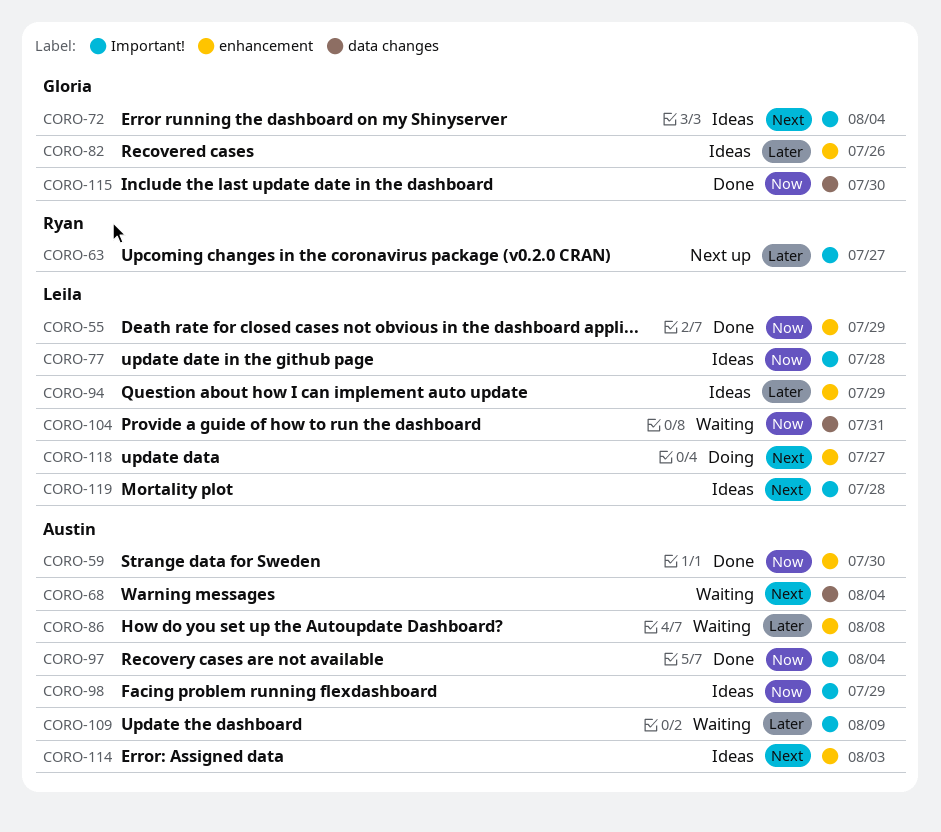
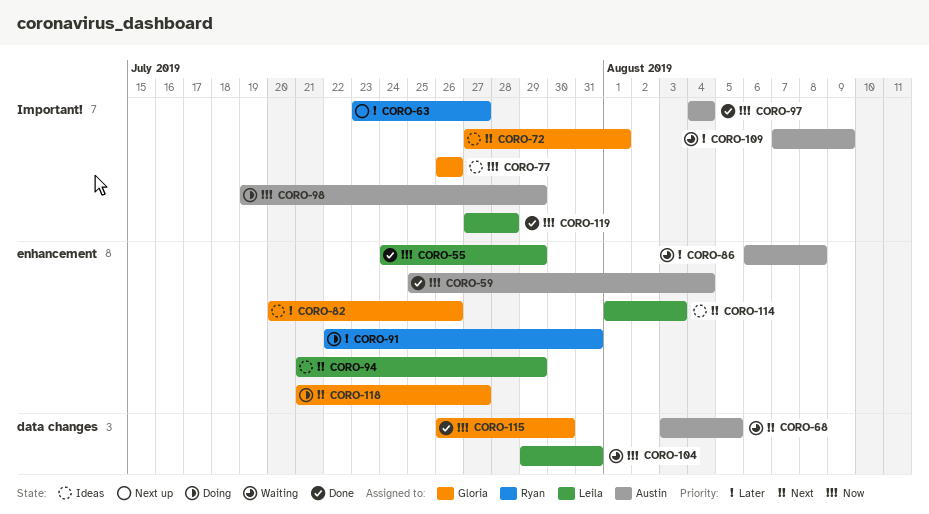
CORO-59, due: Jul 30 -> Aug 4
CORO-68, due: Aug 4 -> Aug 5
CORO-72, due: Aug 4 -> Aug 1
CORO-77, owner: Leila -> Gloria
CORO-77, due: Jul 28 -> Jul 26
CORO-91: none -> present
CORO-94, priority: Later -> Next
CORO-98, status: Ideas -> Doing
CORO-114, owner: Austin -> Leila
CORO-118, owner: Leila -> Gloria
CORO-119, status: Ideas -> Done
CORO-119, priority: Next -> Now

